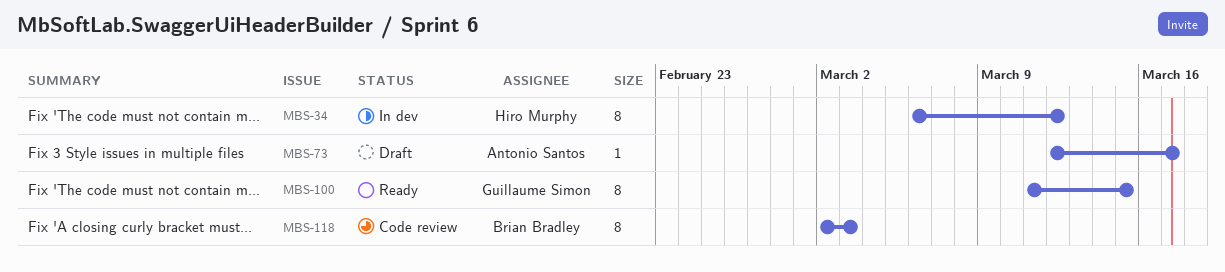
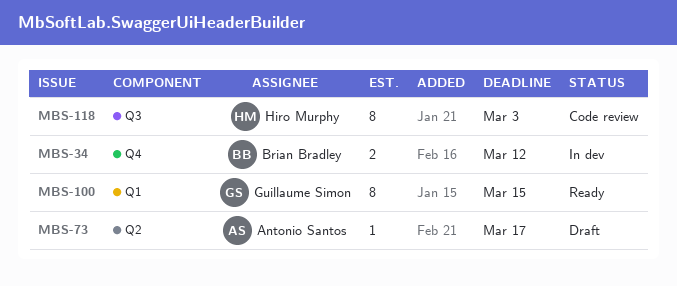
MBS-34, owner: Hiro Murphy -> Brian Bradley
MBS-34, estimate: 8 -> 2
MBS-118, owner: Brian Bradley -> Hiro Murphy

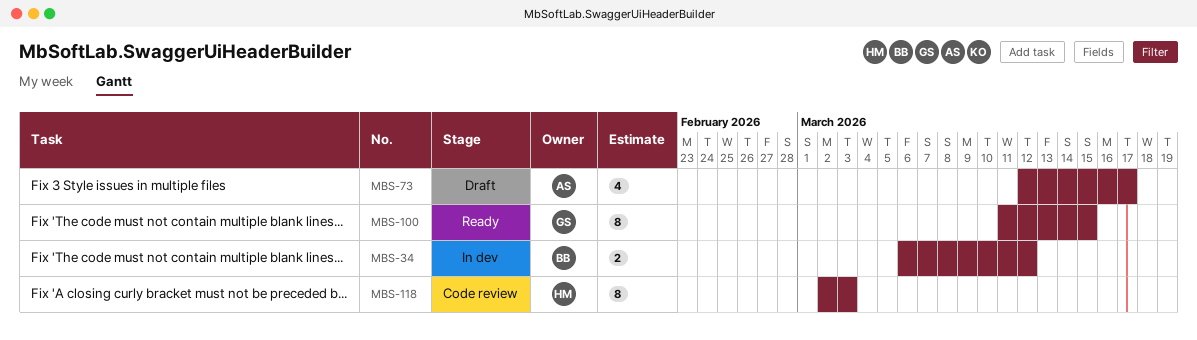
MBS-73, estimate: 1 -> 4

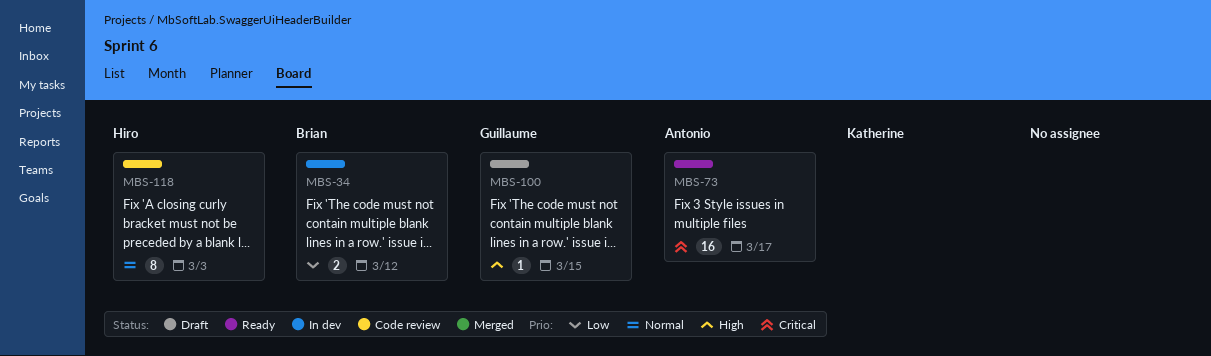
MBS-73, status: Draft -> Ready
MBS-73, estimate: 4 -> 16
MBS-100, status: Ready -> Draft
MBS-100, estimate: 8 -> 1

